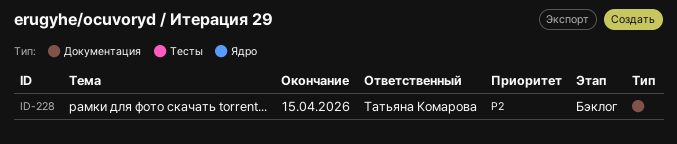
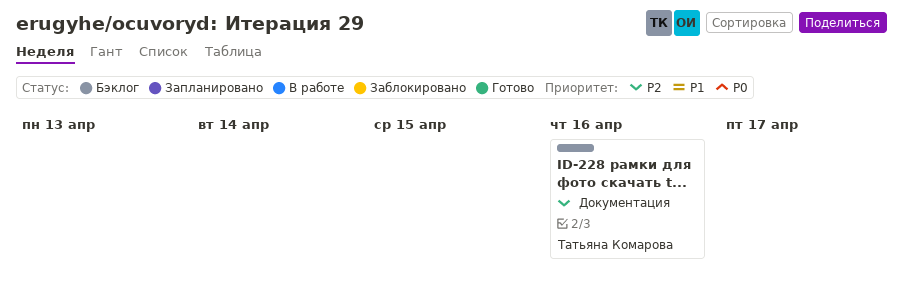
ID-228, due: Apr 15 -> Apr 16

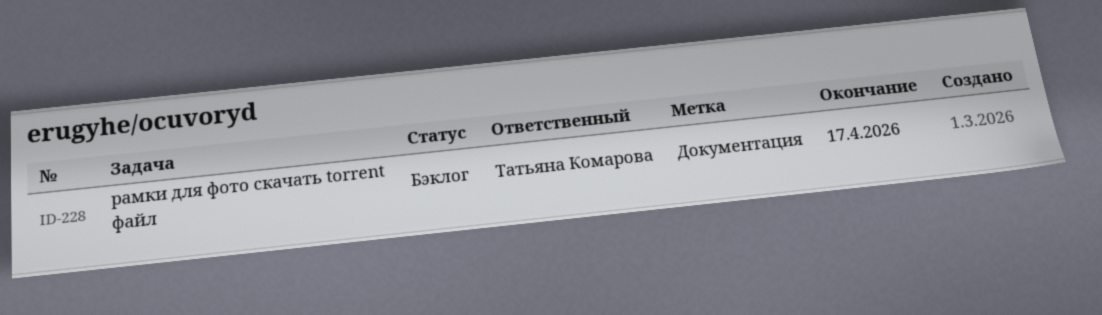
ID-228, due: Apr 16 -> Apr 17

